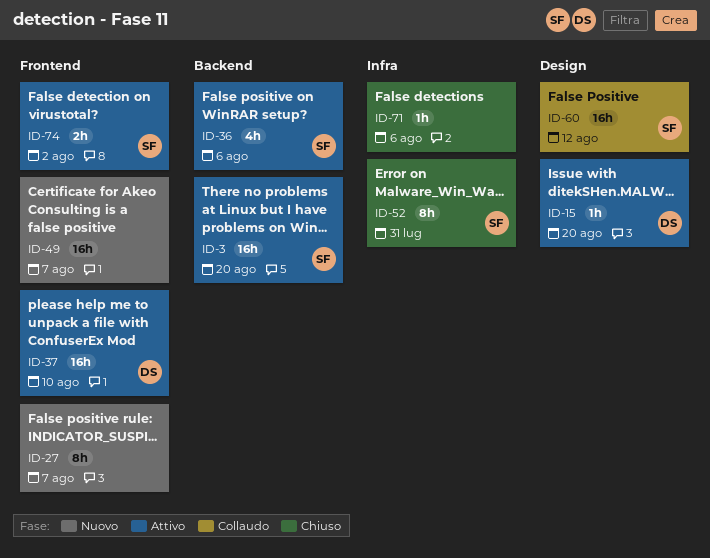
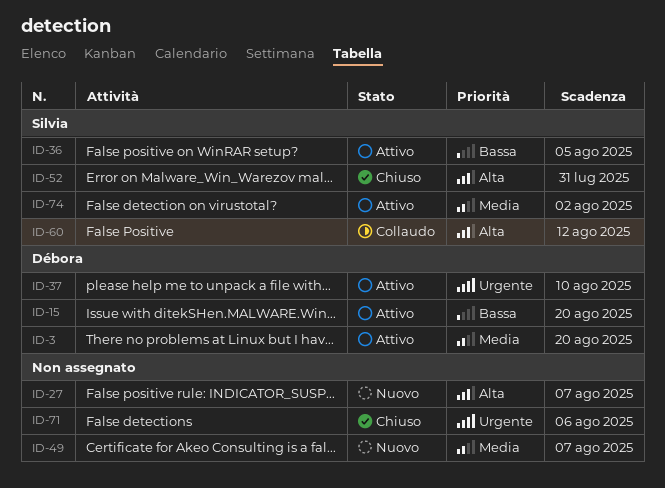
ID-3, owner: Silvia -> Débora
ID-36, due: Aug 6 -> Aug 5

